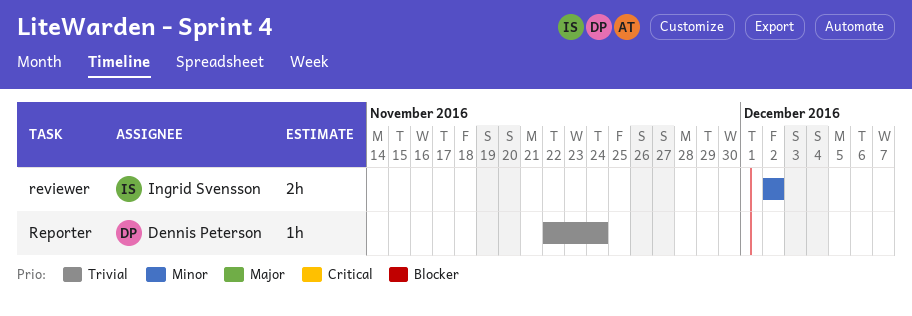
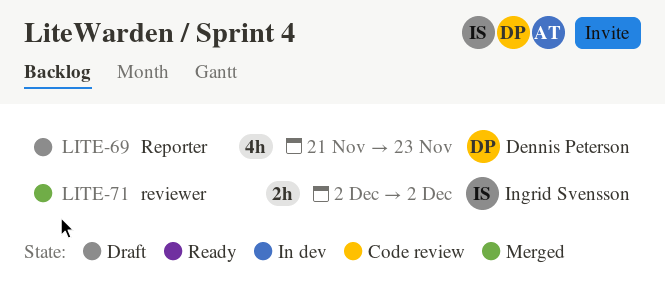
Reporter, estimate: 1h -> 4h
Reporter, start: Nov 22 -> Nov 21
Reporter, due: Nov 24 -> Nov 23

